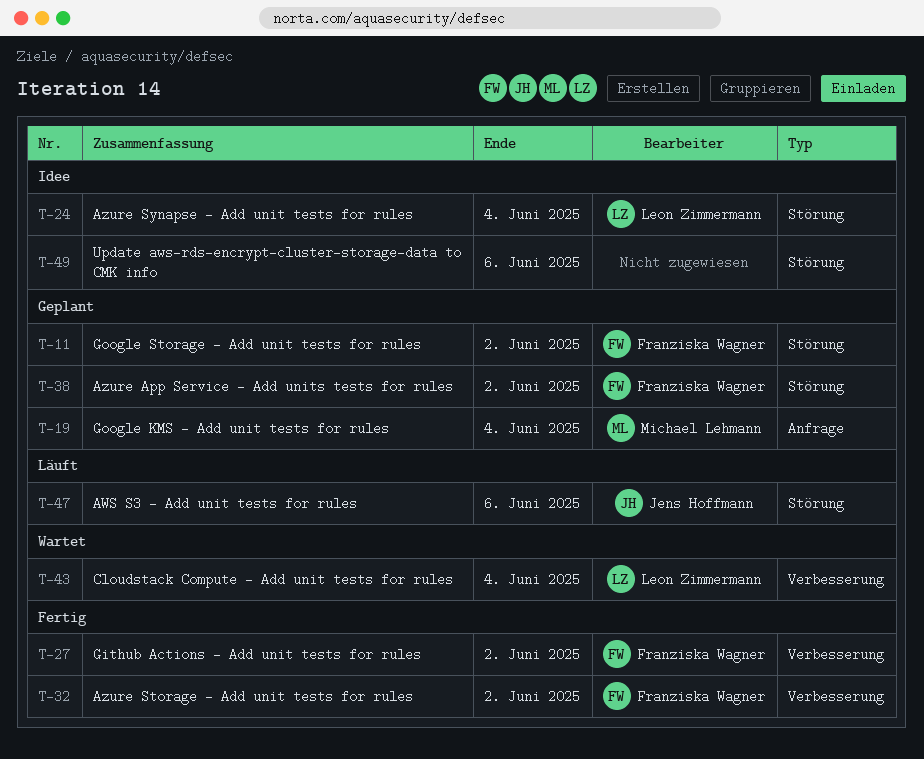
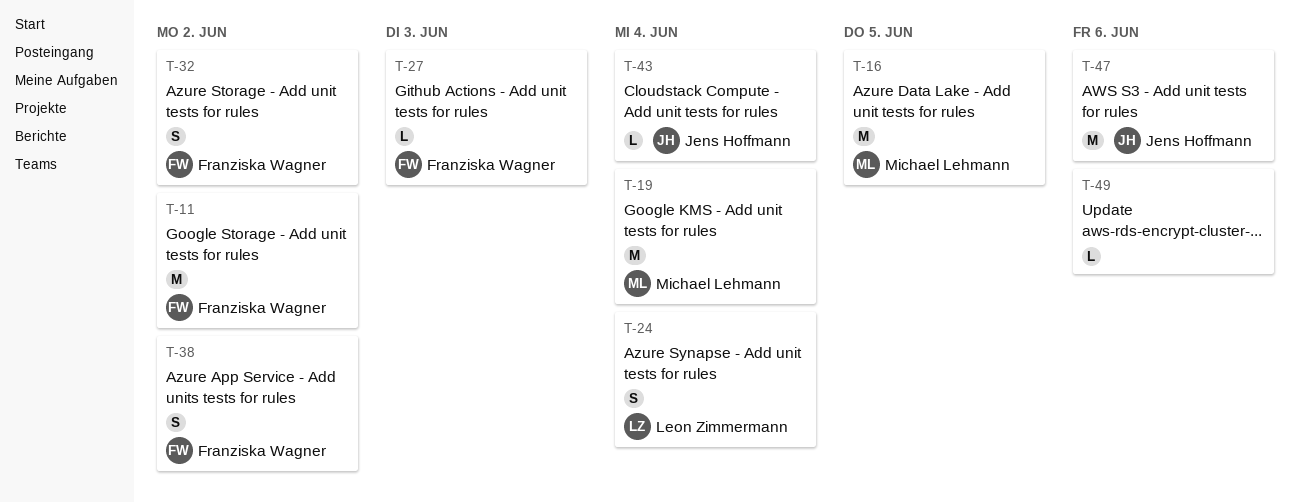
T-16: none -> present
T-27, due: Jun 2 -> Jun 3
T-43, owner: Leon Zimmermann -> Jens Hoffmann

